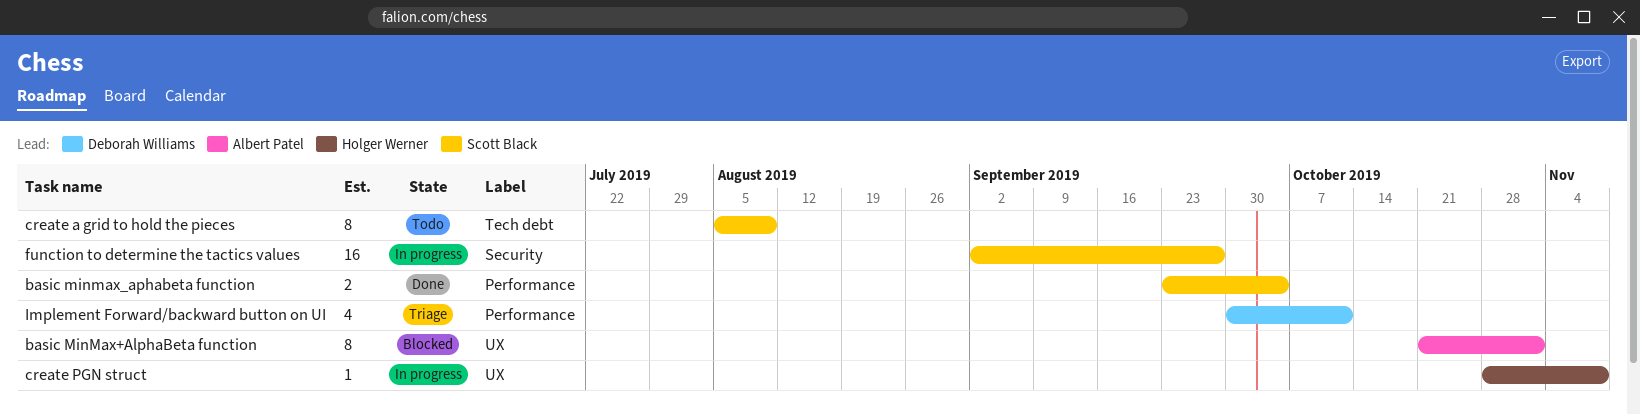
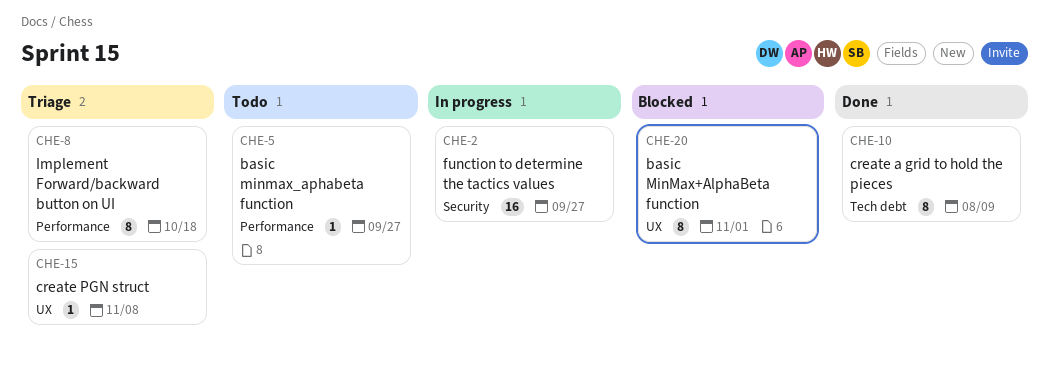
basic minmax_aphabeta function, status: Done -> Todo
basic minmax_aphabeta function, estimate: 2 -> 1
basic minmax_aphabeta function, due: Oct 4 -> Sep 27
create a grid to hold the pieces, status: Todo -> Done
create PGN struct, status: In progress -> Triage
Implement Forward/backward button on UI, estimate: 4 -> 8
Implement Forward/backward button on UI, due: Oct 11 -> Oct 18

